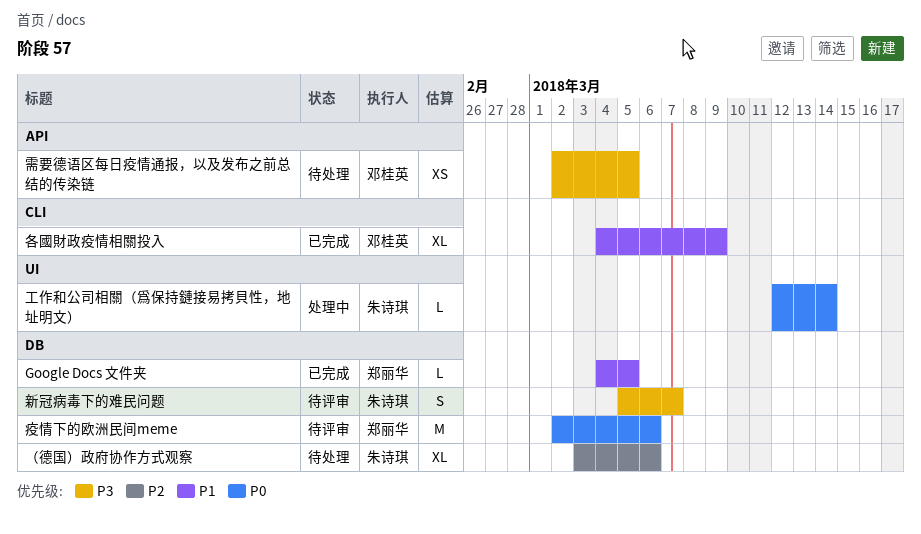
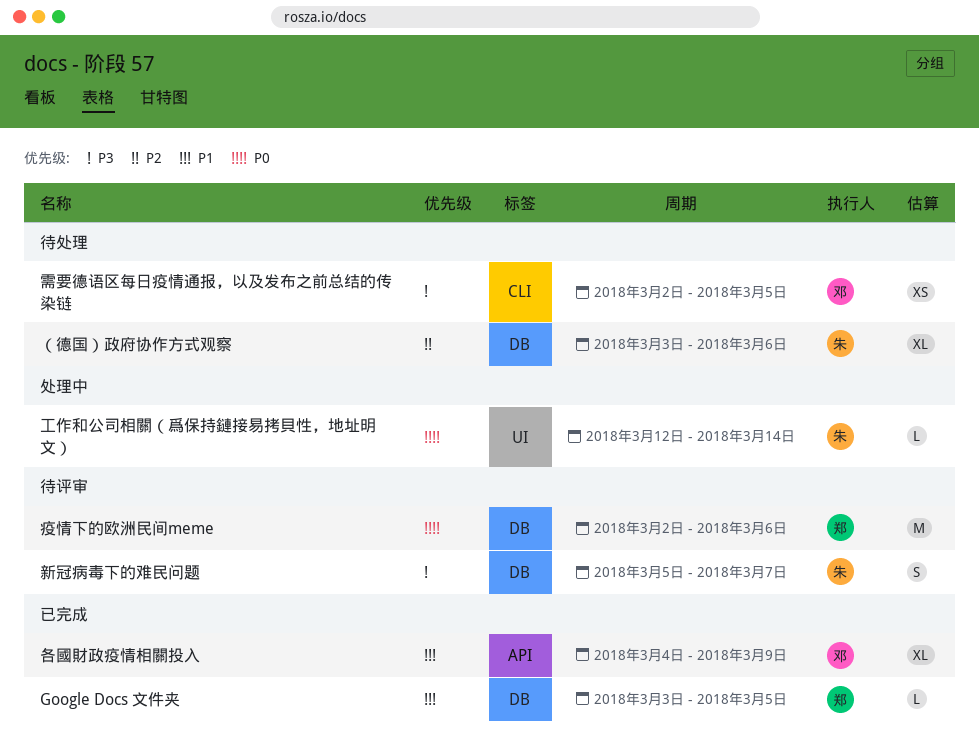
Google Docs 文件夹, start: Mar 4 -> Mar 3
各國財政疫情相關投入, label: CLI -> API
需要德语区每日疫情通报，以及发布之前总结的传染链, label: API -> CLI

